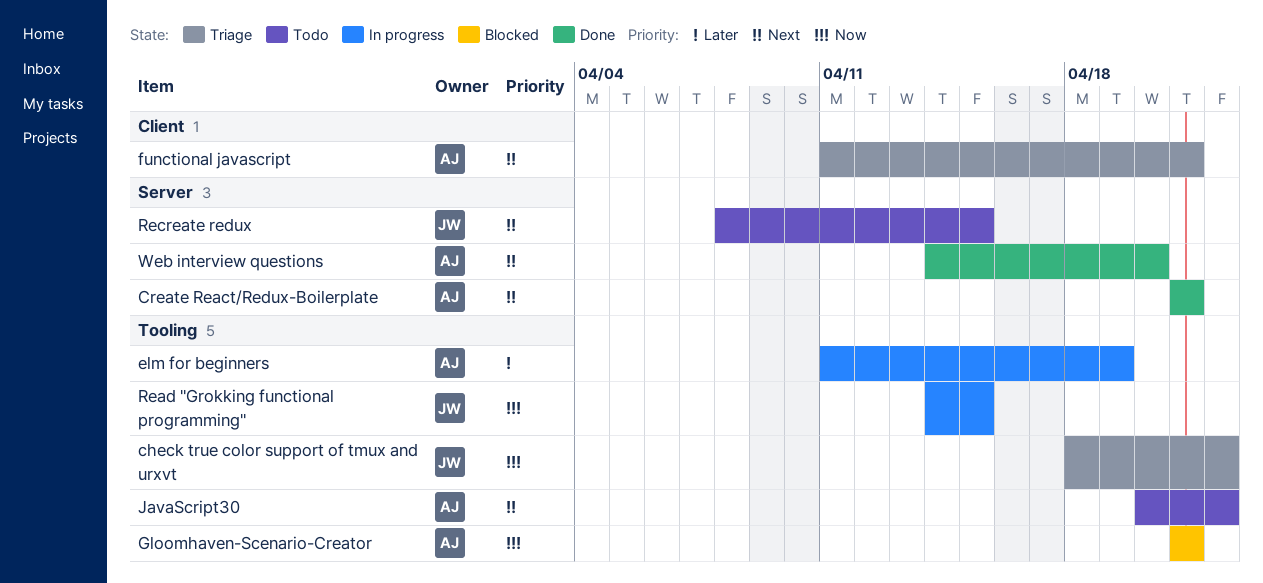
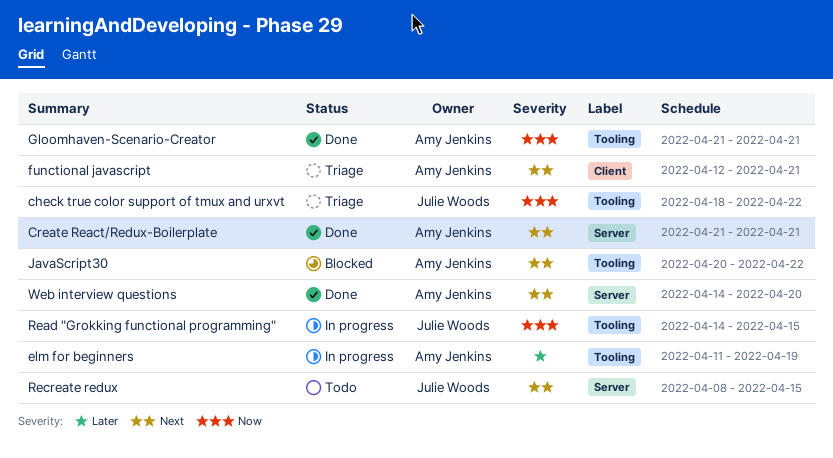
functional javascript, start: Apr 11 -> Apr 12
Gloomhaven-Scenario-Creator, status: Blocked -> Done
JavaScript30, status: Todo -> Blocked

